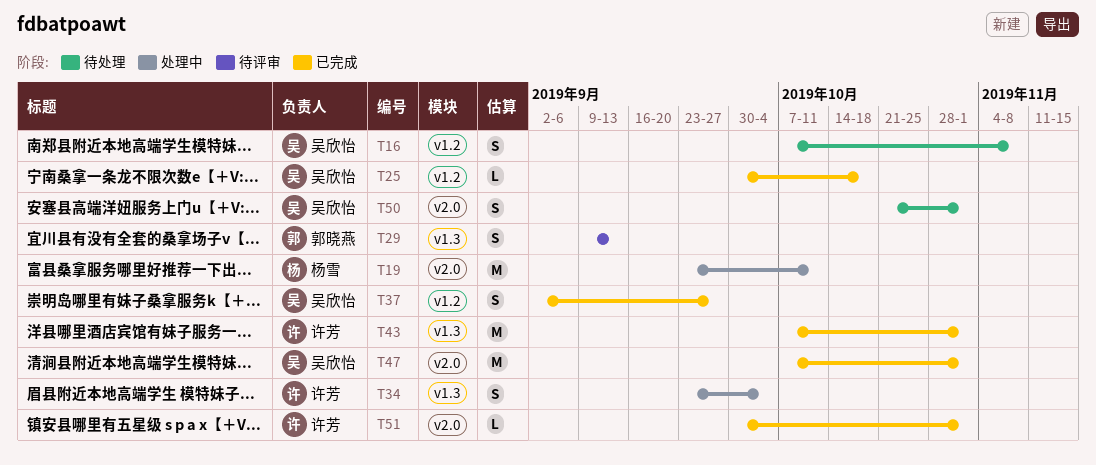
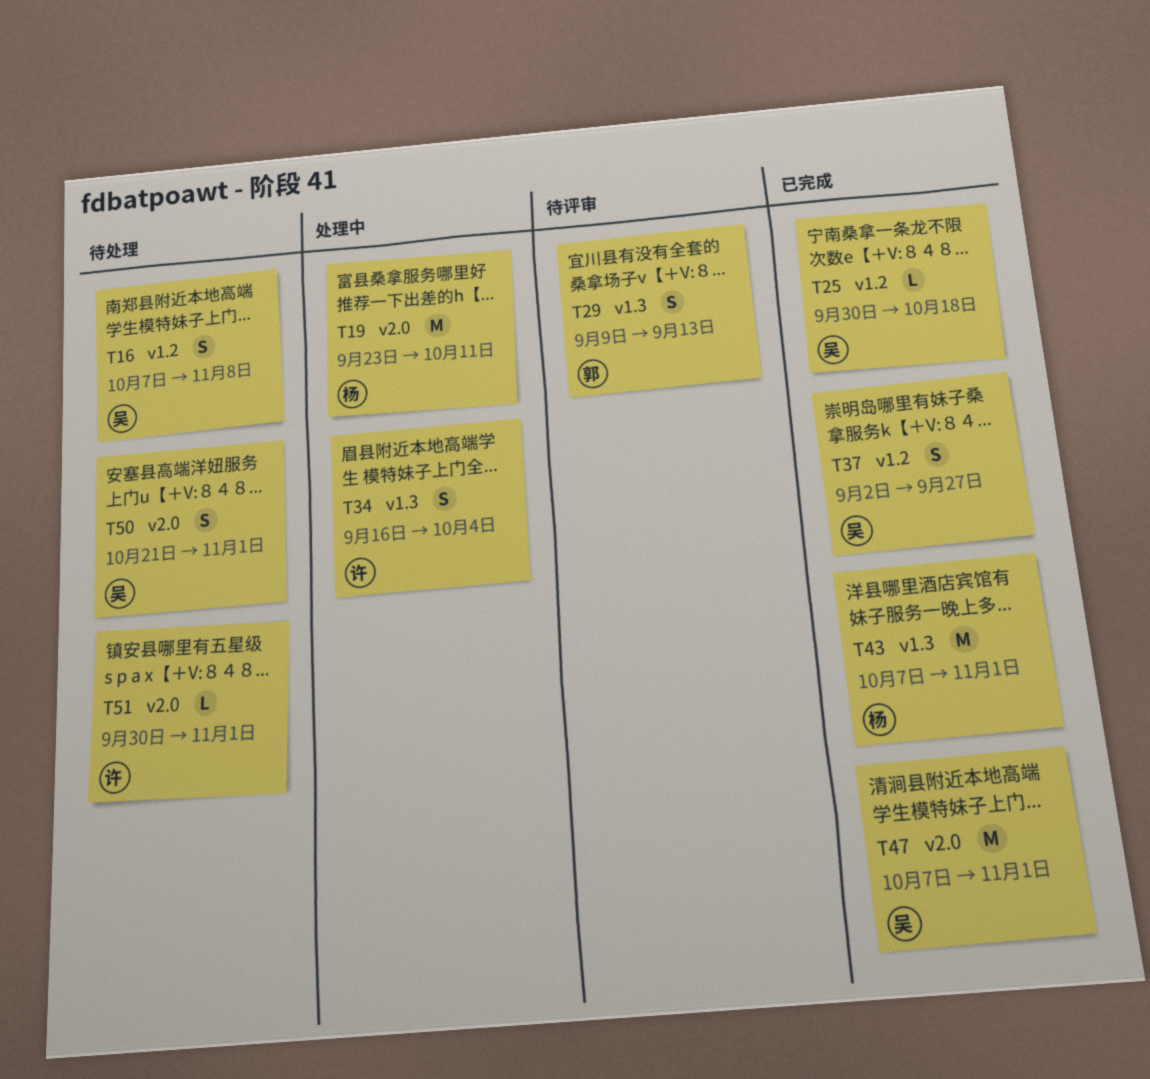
T34, start: Sep 23 -> Sep 16
T43, owner: 许芳 -> 杨雪
T51, status: 已完成 -> 待处理

